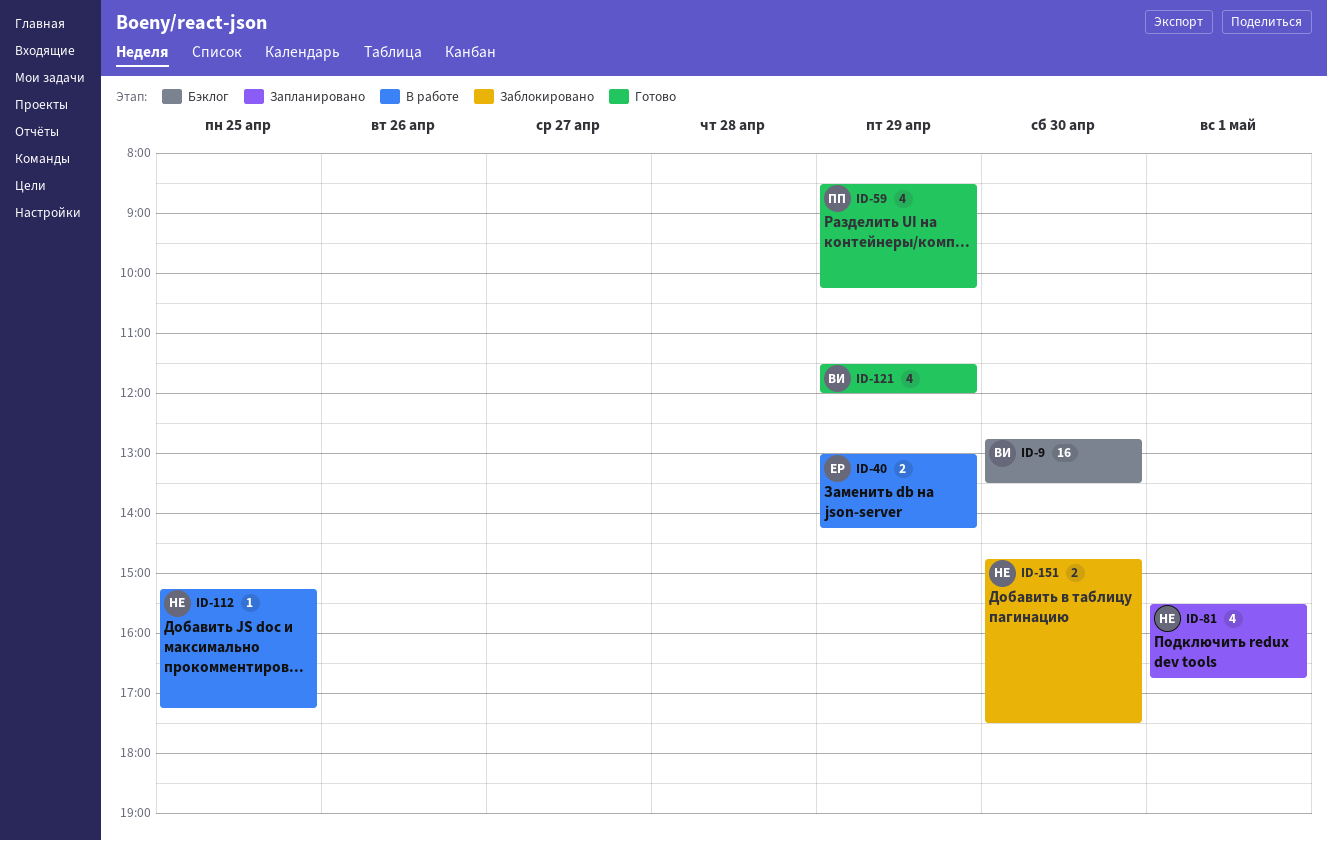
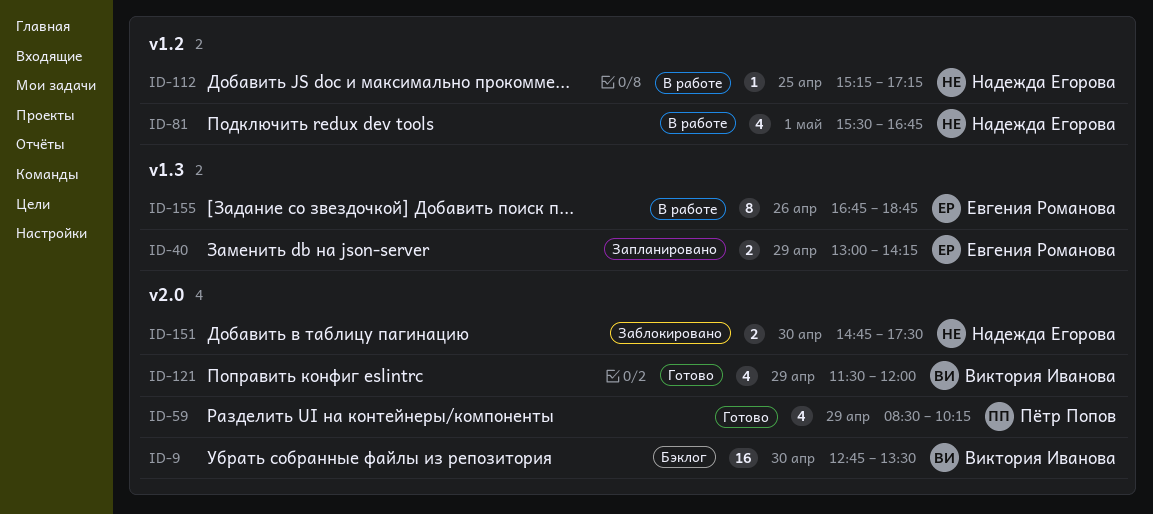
ID-40, status: В работе -> Запланировано
ID-81, status: Запланировано -> В работе
ID-155: none -> present

